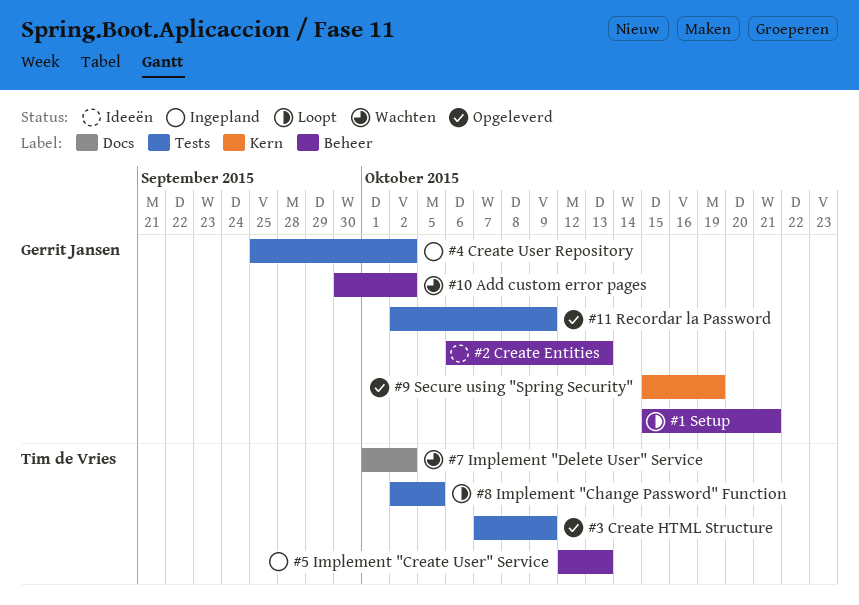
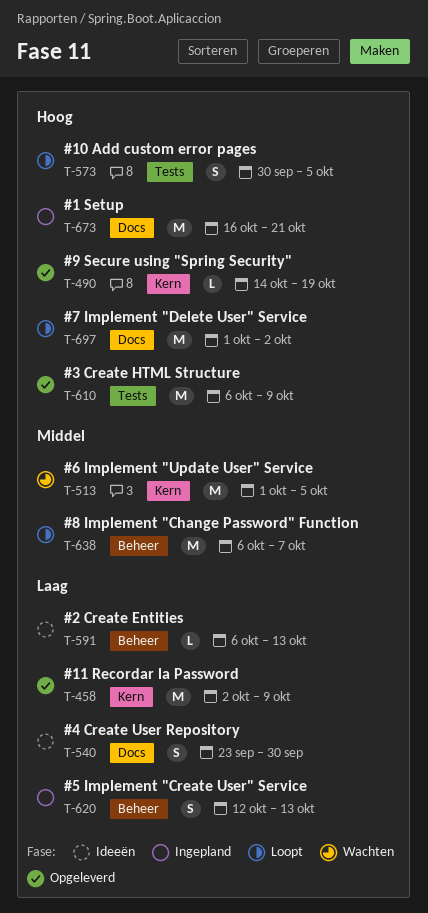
#1 Setup, status: Loopt -> Ingepland
#1 Setup, label: Beheer -> Docs
#1 Setup, start: Oct 15 -> Oct 16
#10 Add custom error pages, status: Wachten -> Loopt
#10 Add custom error pages, label: Beheer -> Tests
#10 Add custom error pages, due: Oct 2 -> Oct 5
#11 Recordar la Password, label: Tests -> Kern
#3 Create HTML Structure, start: Oct 7 -> Oct 6
#4 Create User Repository, status: Ingepland -> Ideeën
#4 Create User Repository, label: Tests -> Docs
#4 Create User Repository, start: Sep 25 -> Sep 23
#4 Create User Repository, due: Oct 2 -> Sep 30
#6 Implement "Update User" Service: none -> present
#7 Implement "Delete User" Service, status: Wachten -> Loopt
#8 Implement "Change Password" Function, label: Tests -> Beheer
#8 Implement "Change Password" Function, start: Oct 2 -> Oct 6
#8 Implement "Change Password" Function, due: Oct 5 -> Oct 7
#9 Secure using "Spring Security", start: Oct 15 -> Oct 14

